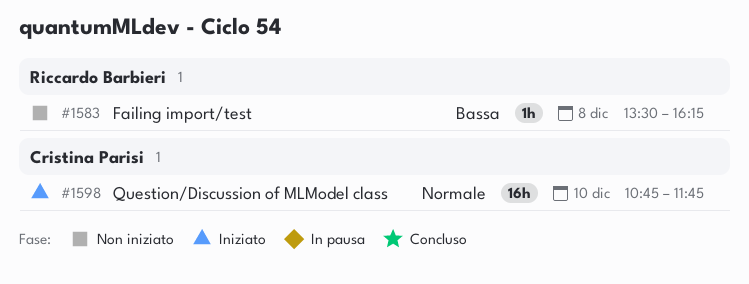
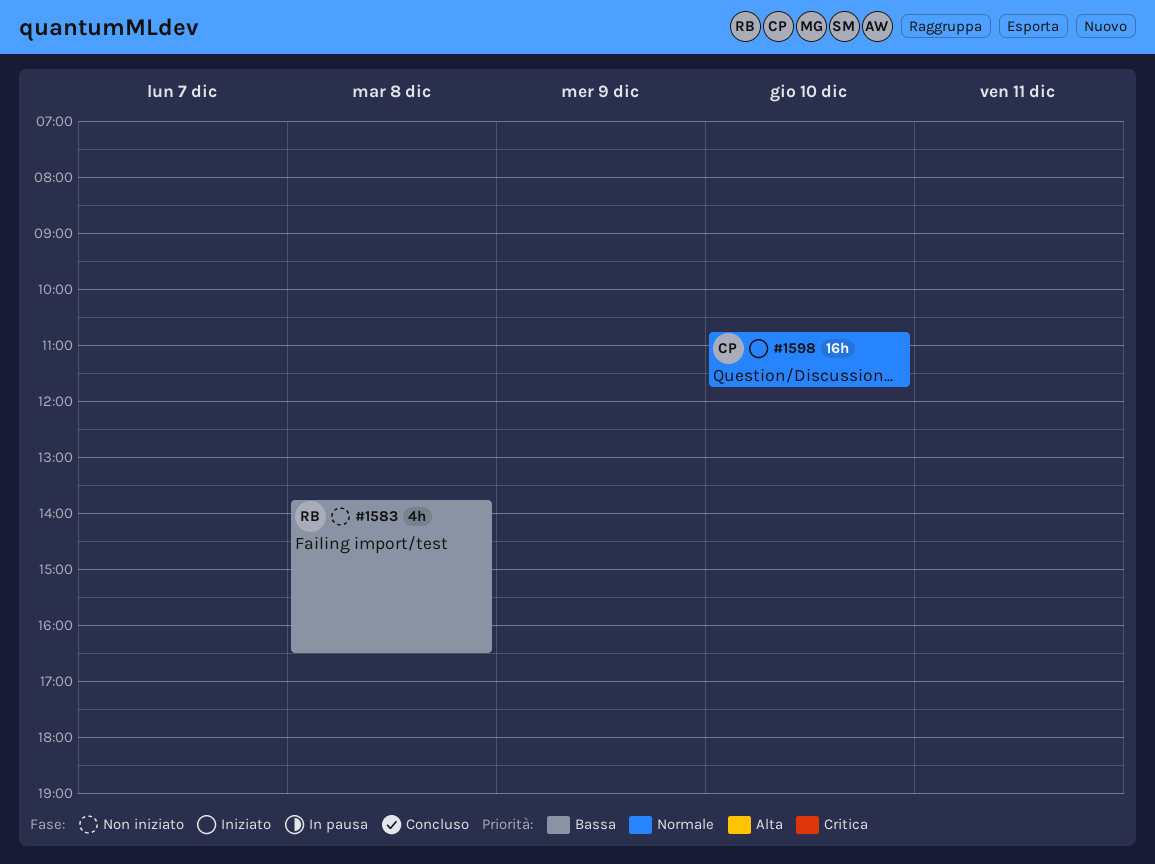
#1583, estimate: 1h -> 4h
#1583, begins: 13:30 -> 13:45
#1583, ends: 16:15 -> 16:30

